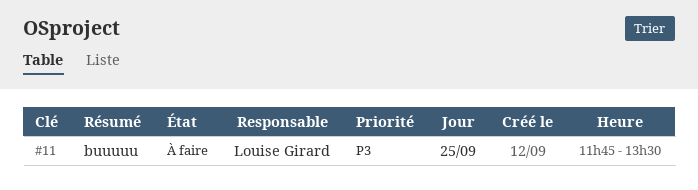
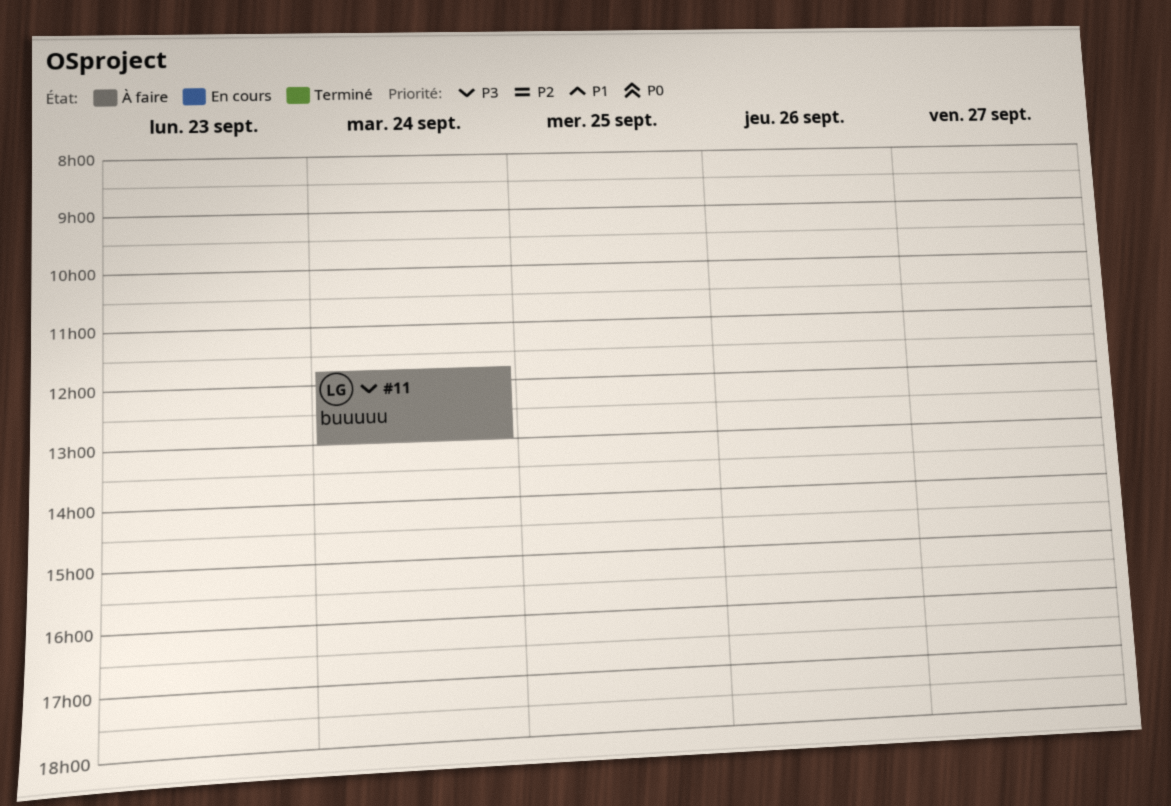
#11, day: Sep 25 -> Sep 24
#11, ends: 13:30 -> 13:00

